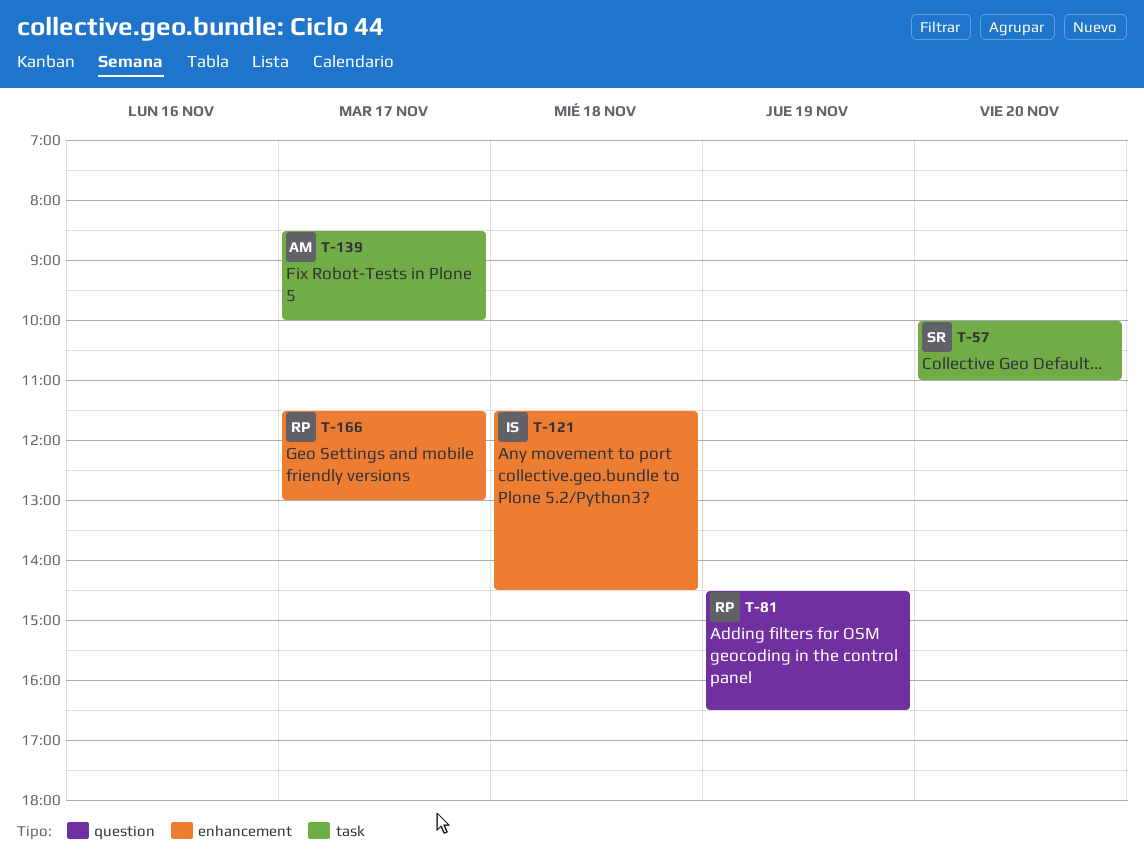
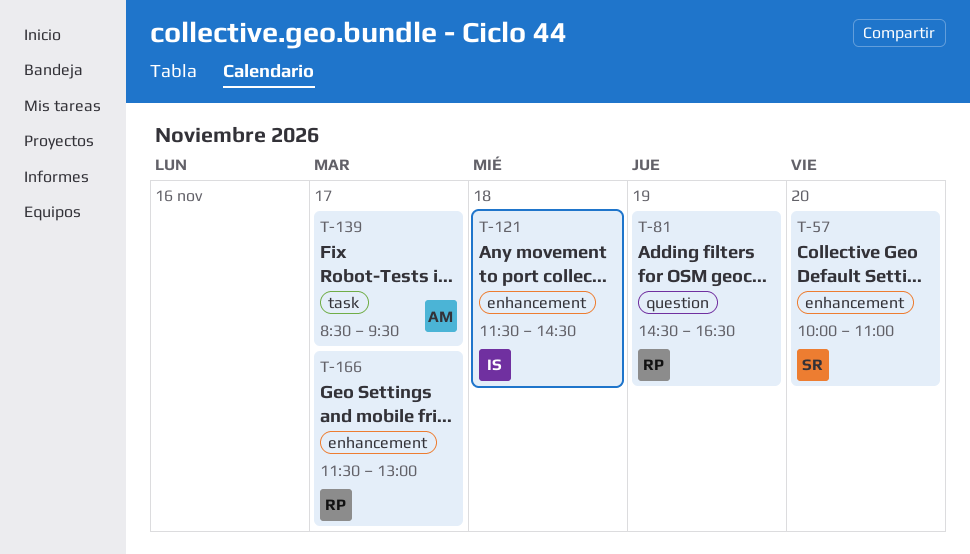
T-57, label: task -> enhancement
T-139, ends: 10:00 -> 09:30

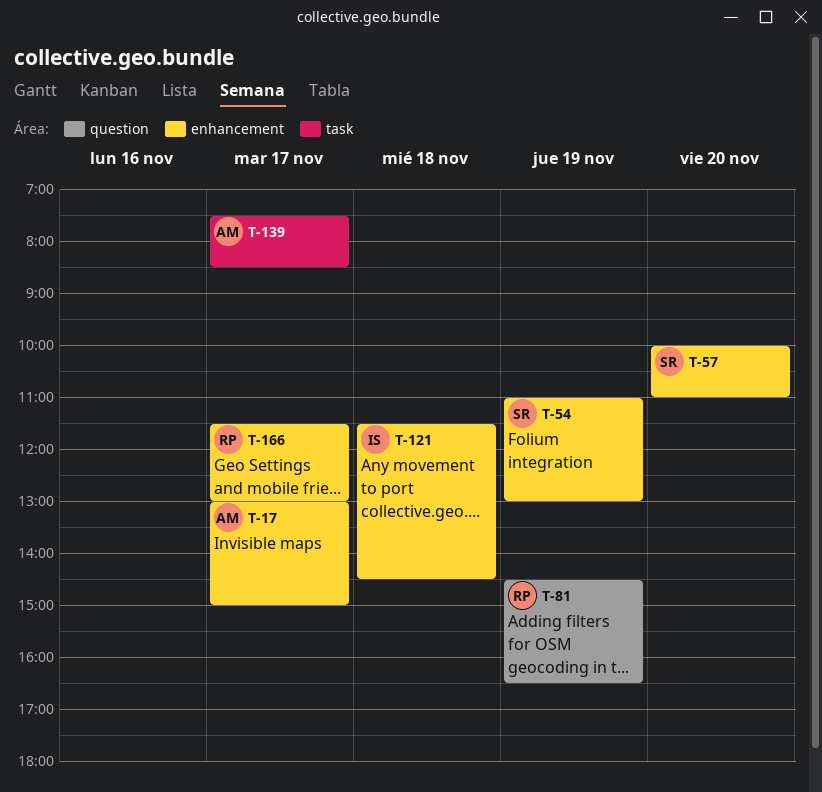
T-17: none -> present
T-54: none -> present
T-139, begins: 08:30 -> 07:30
T-139, ends: 09:30 -> 08:30

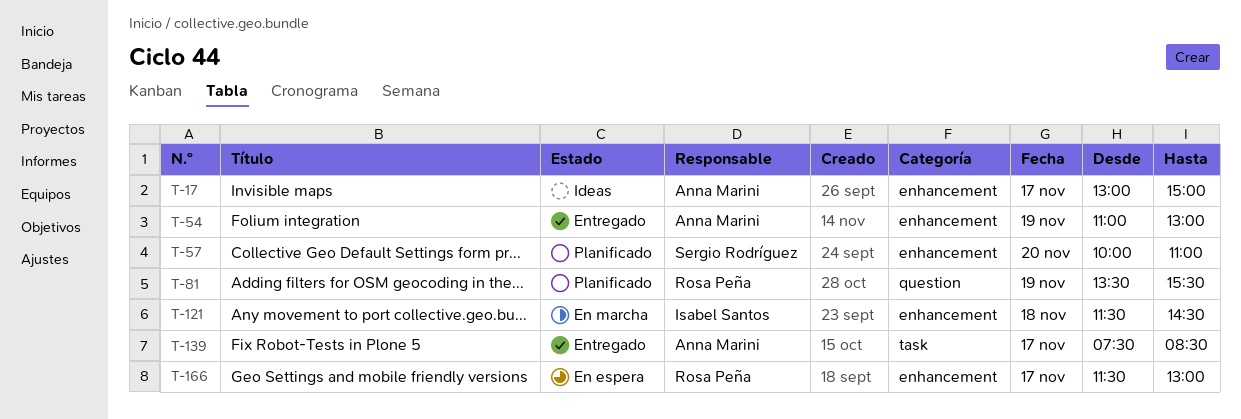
T-54, owner: Sergio Rodríguez -> Anna Marini
T-81, begins: 14:30 -> 13:30
T-81, ends: 16:30 -> 15:30

